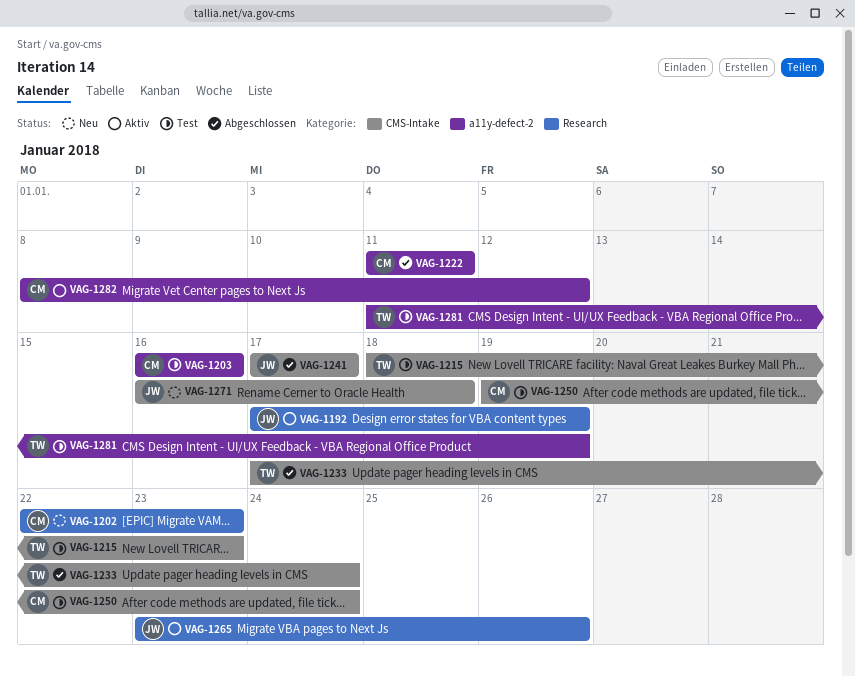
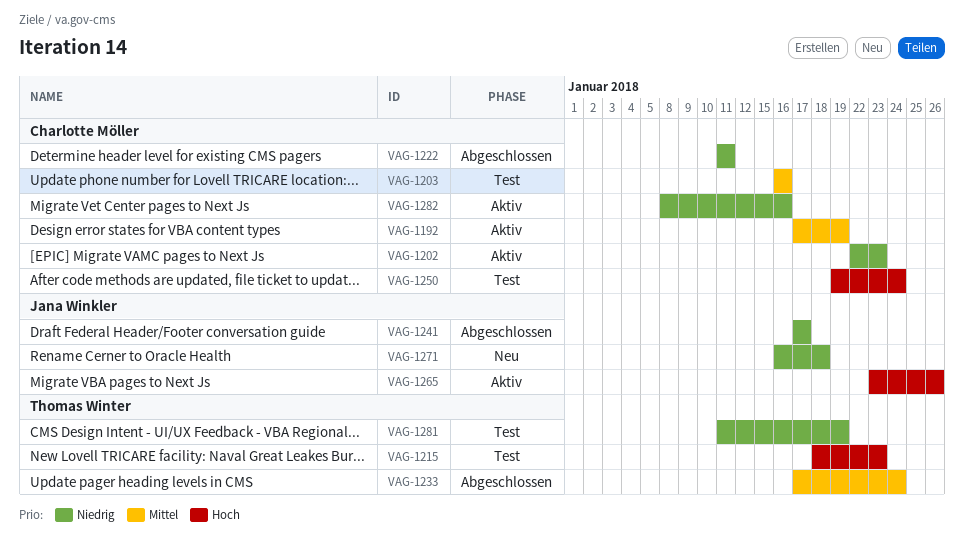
VAG-1192, owner: Jana Winkler -> Charlotte Möller
VAG-1202, status: Neu -> Aktiv
VAG-1282, due: Jan 12 -> Jan 16

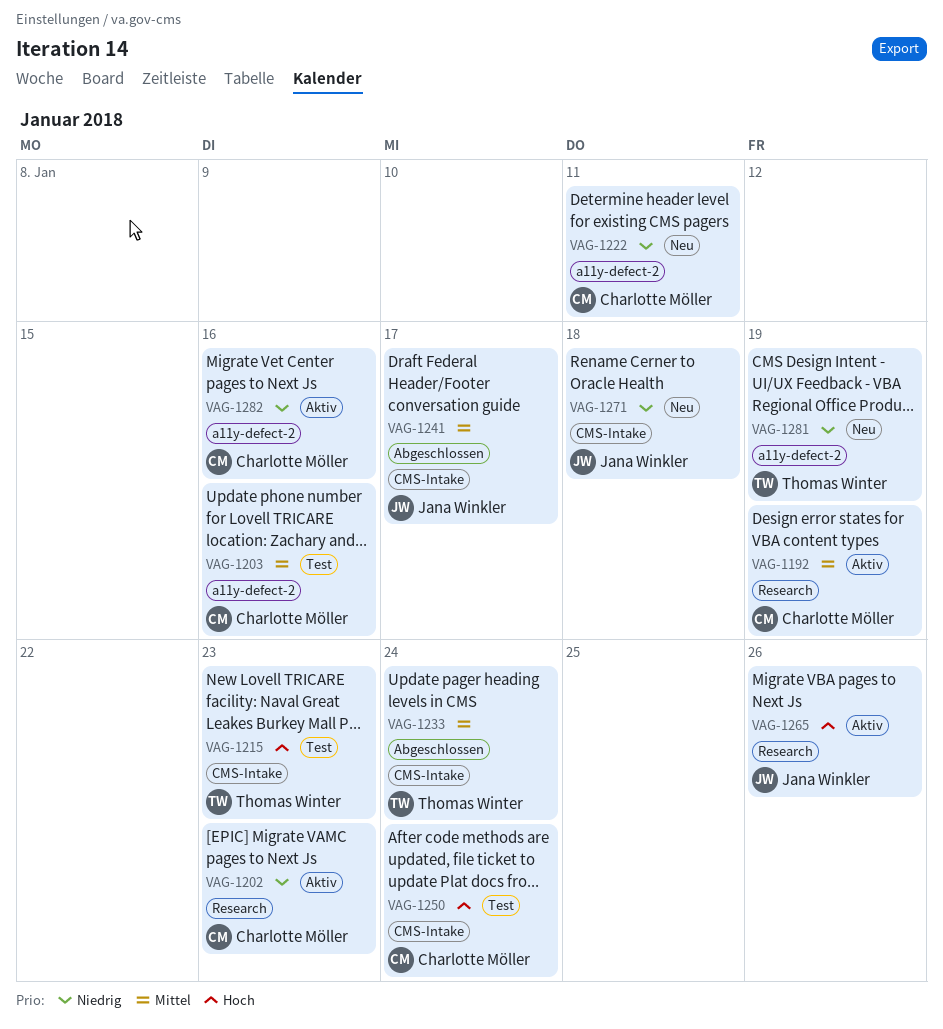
VAG-1222, status: Abgeschlossen -> Neu
VAG-1241, priority: Niedrig -> Mittel
VAG-1281, status: Test -> Neu

